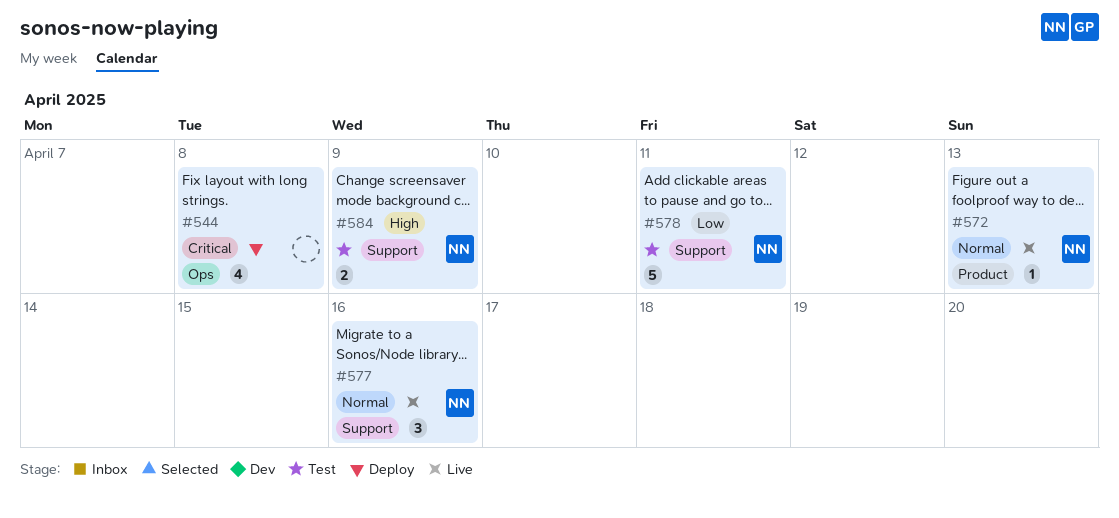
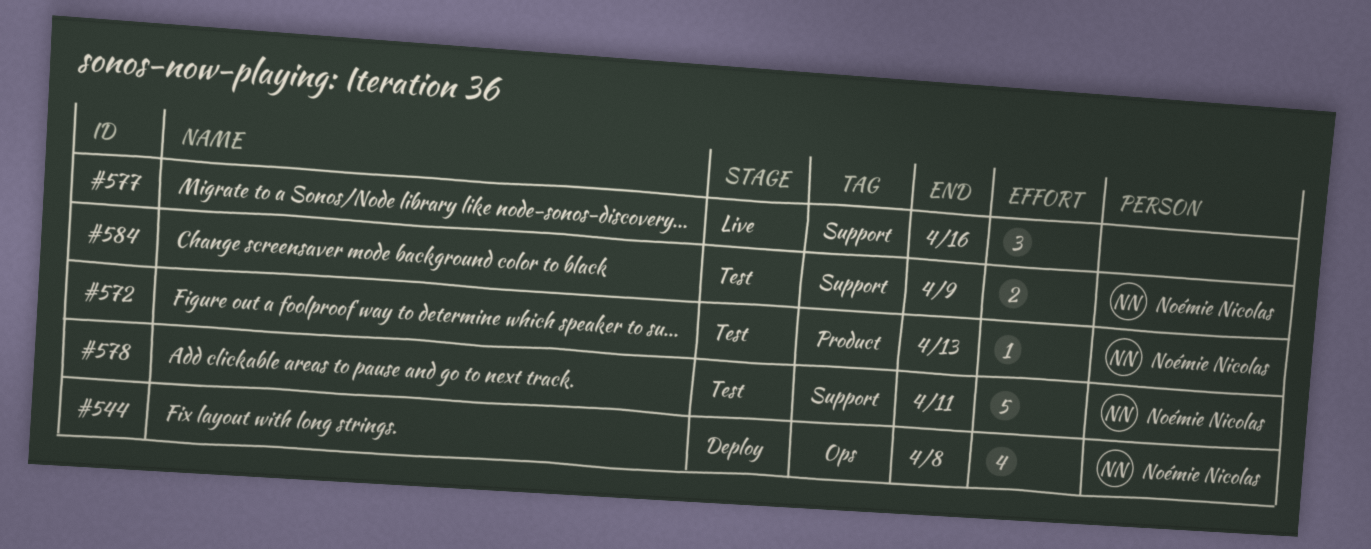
#544, owner: none -> Noémie Nicolas
#572, status: Live -> Test
#577, owner: Noémie Nicolas -> none

